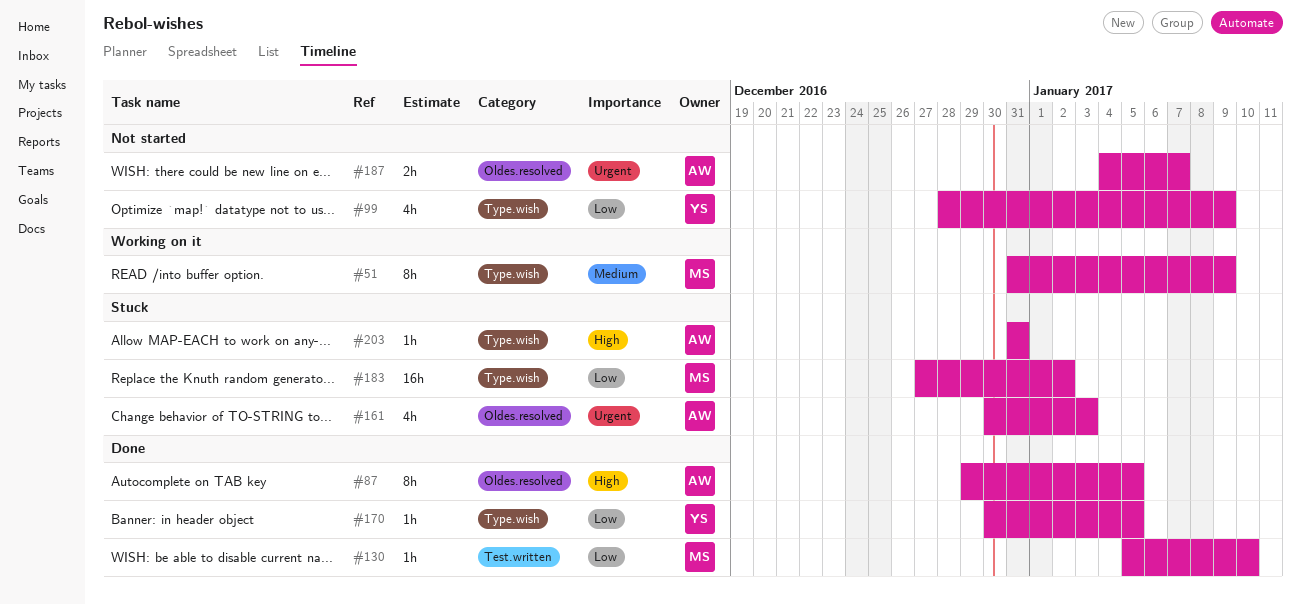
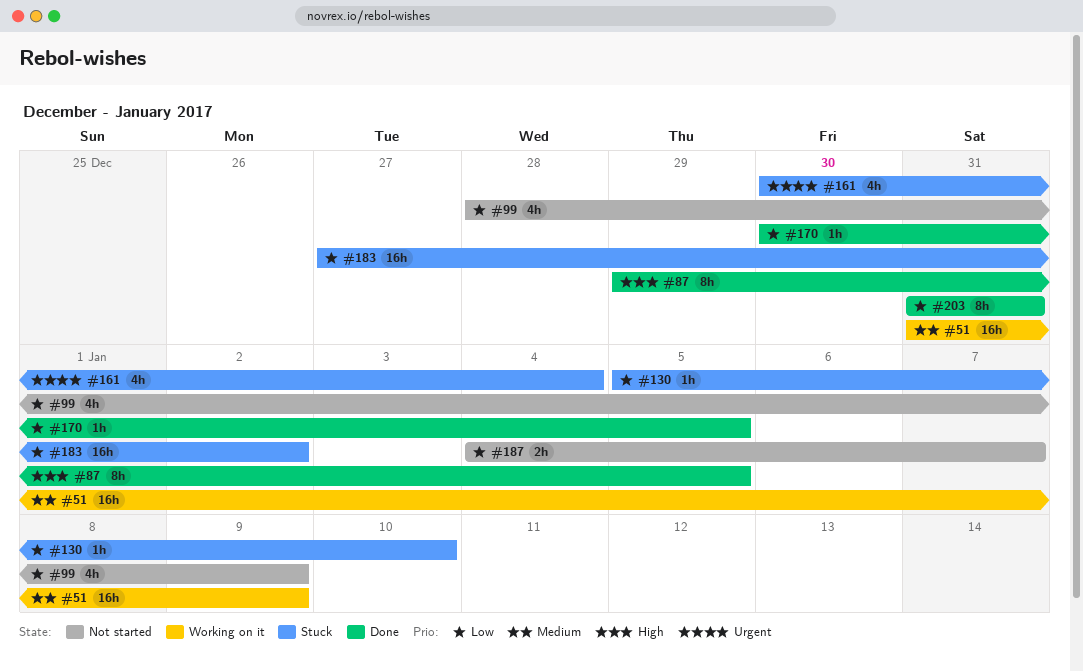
#51, estimate: 8h -> 16h
#130, status: Done -> Stuck
#161, due: Jan 3 -> Jan 4
#187, priority: Urgent -> Low
#203, status: Stuck -> Done
#203, priority: High -> Low
#203, estimate: 1h -> 8h

